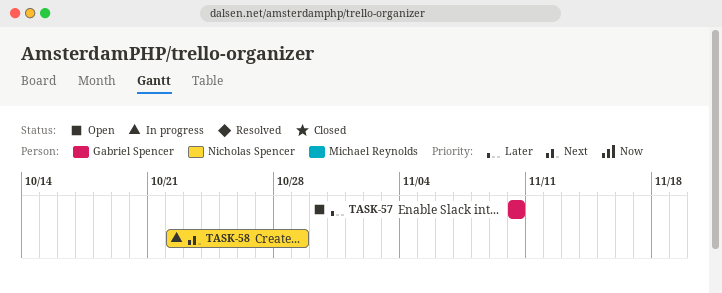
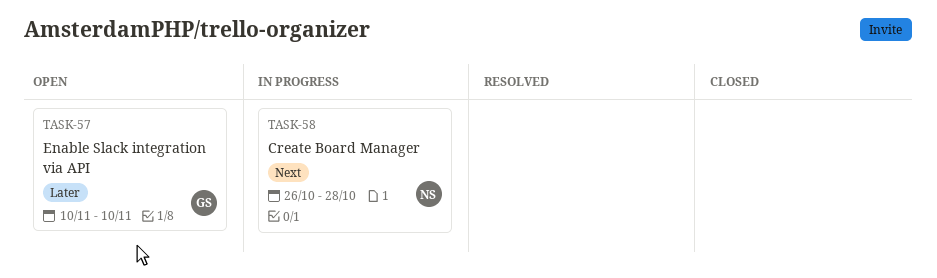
TASK-58, start: Oct 22 -> Oct 26
TASK-58, due: Oct 29 -> Oct 28

